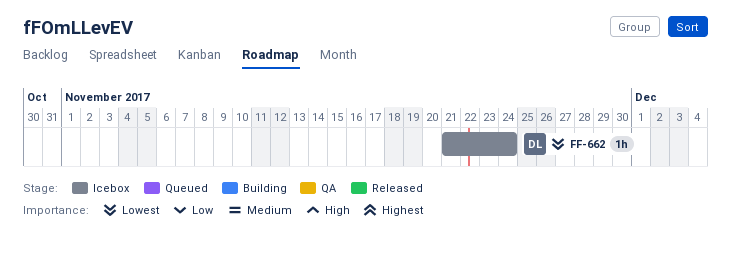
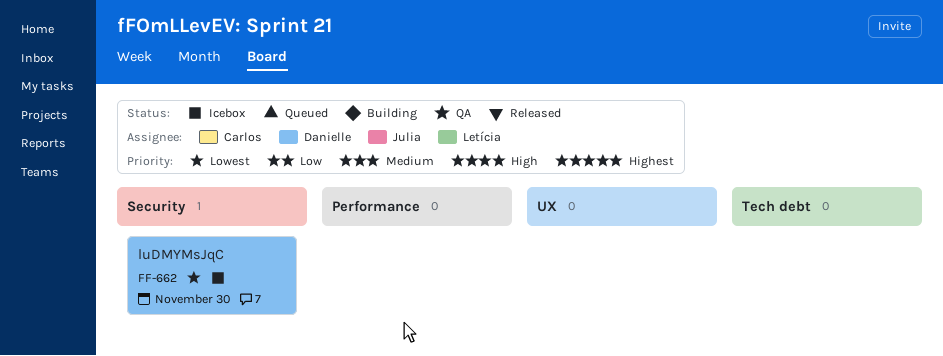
FF-662, due: Nov 24 -> Nov 30

